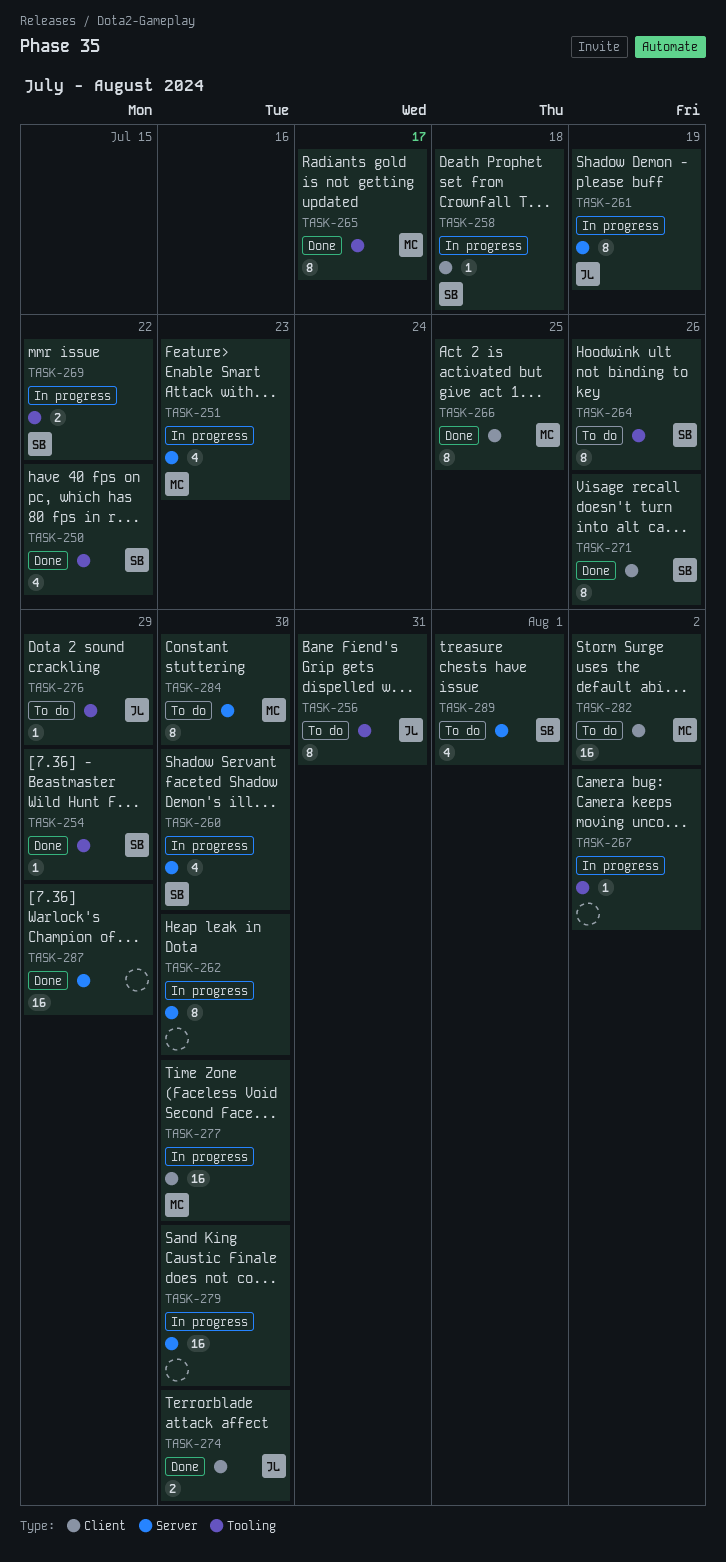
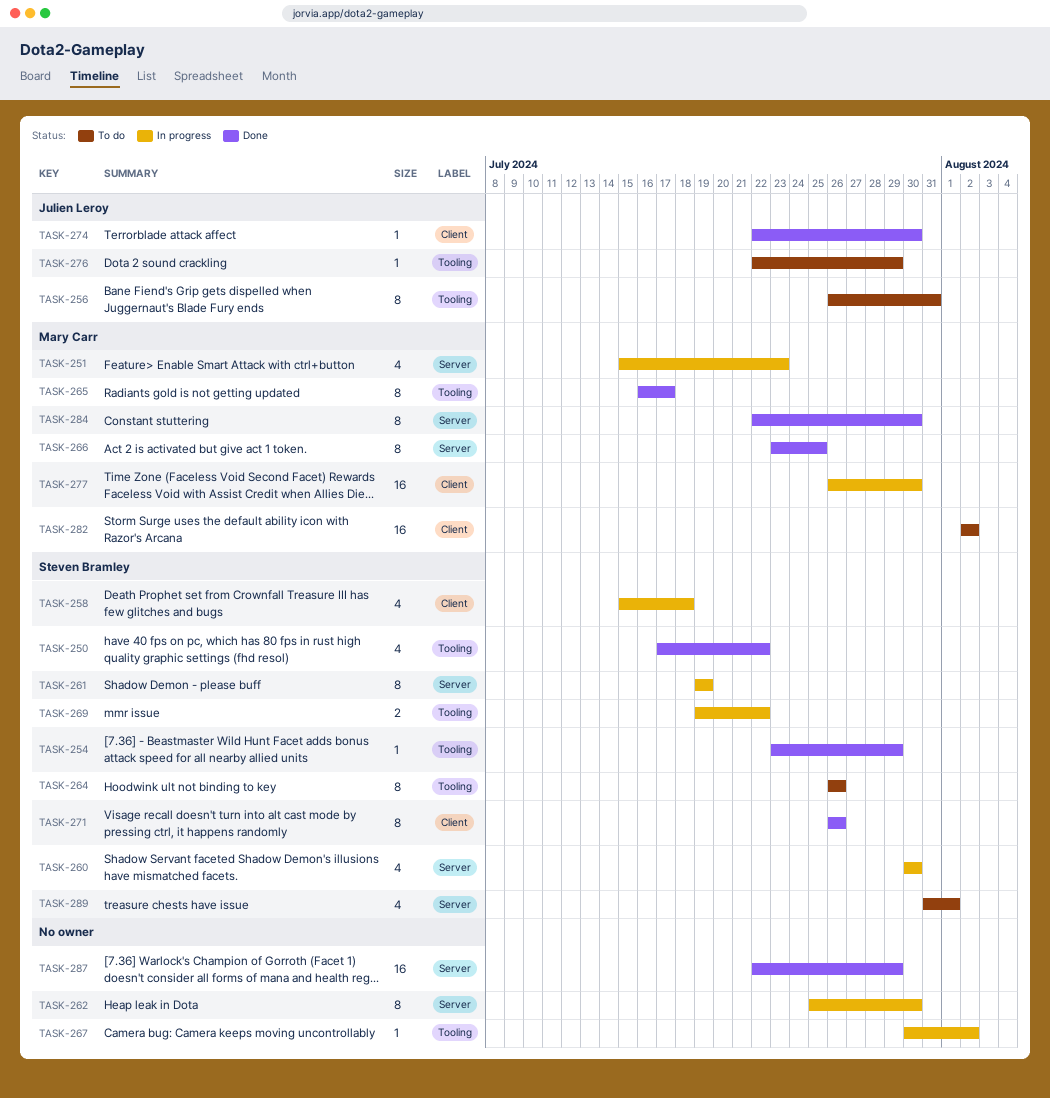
TASK-258, estimate: 1 -> 4
TASK-261, owner: Julien Leroy -> Steven Bramley
TASK-266, label: Client -> Server
TASK-274, estimate: 2 -> 1
TASK-279: present -> none
TASK-284, status: To do -> Done

